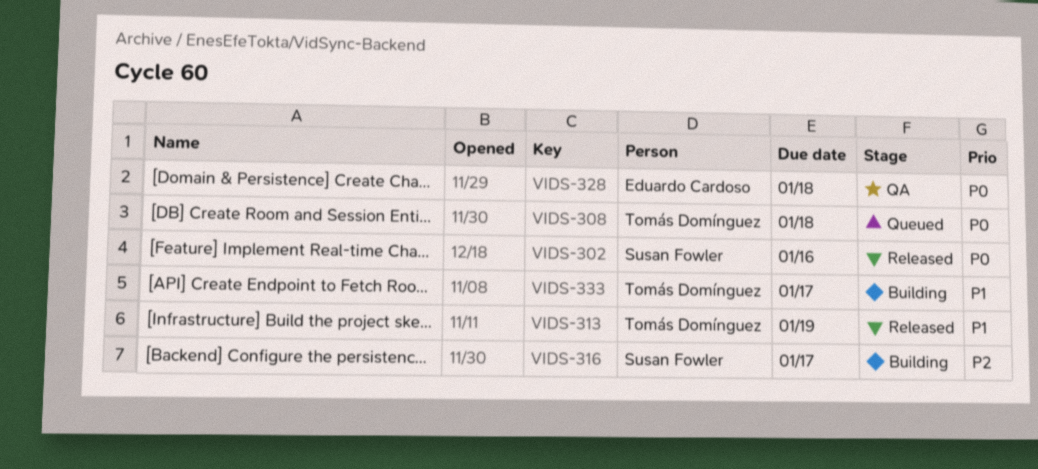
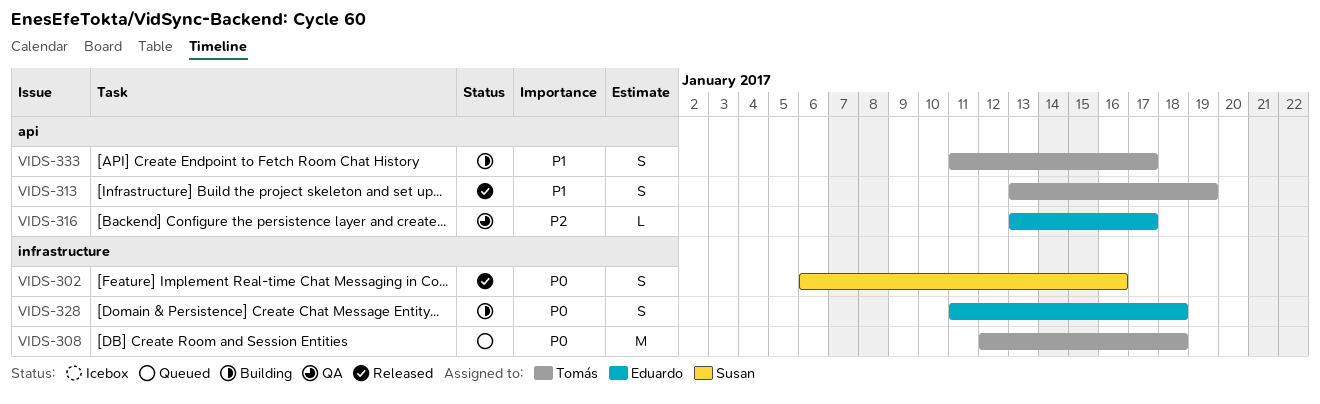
VIDS-316, status: Building -> QA
VIDS-316, owner: Susan Fowler -> Eduardo Cardoso
VIDS-328, status: QA -> Building

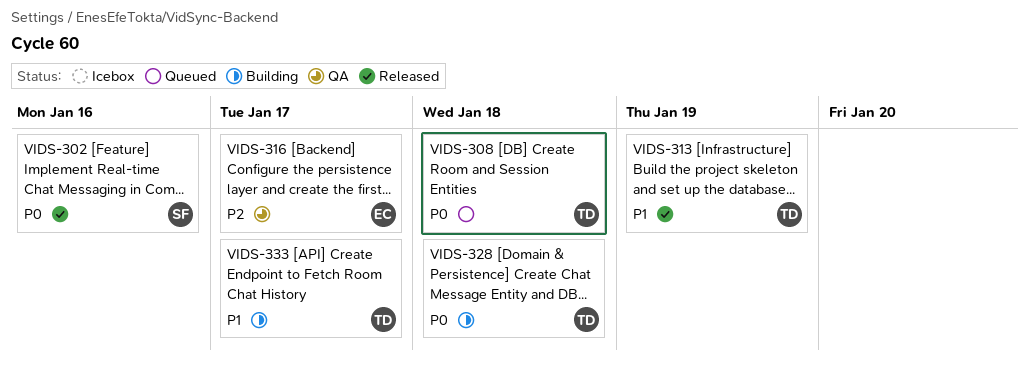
VIDS-328, owner: Eduardo -> Tomás

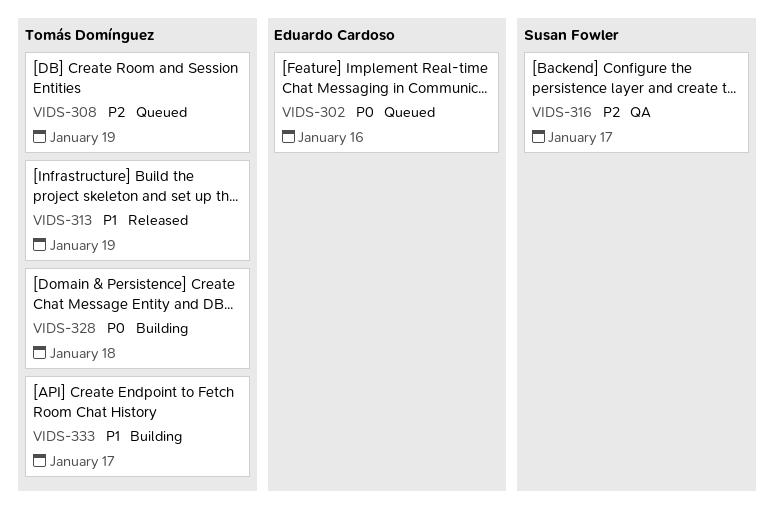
VIDS-302, status: Released -> Queued
VIDS-302, owner: Susan Fowler -> Eduardo Cardoso
VIDS-308, priority: P0 -> P2
VIDS-308, due: Jan 18 -> Jan 19
VIDS-316, owner: Eduardo Cardoso -> Susan Fowler

